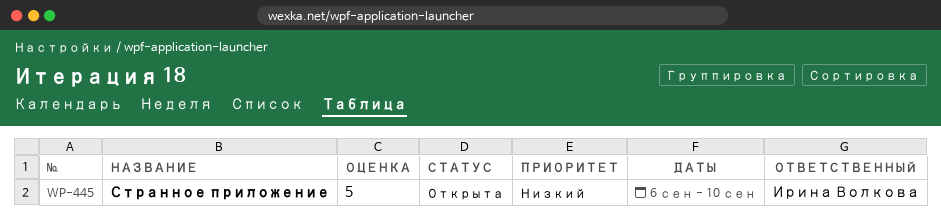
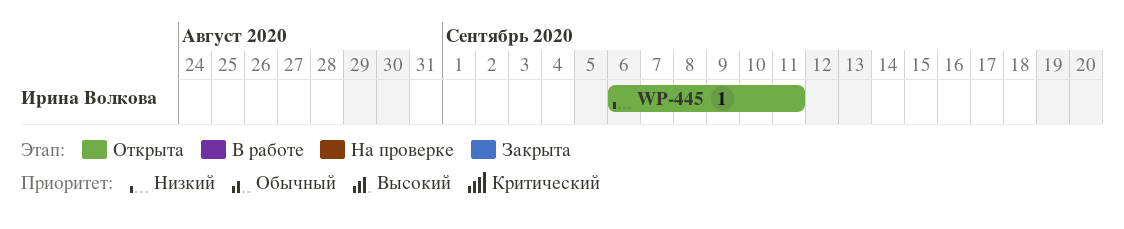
WP-445, estimate: 5 -> 1
WP-445, due: Sep 10 -> Sep 11

